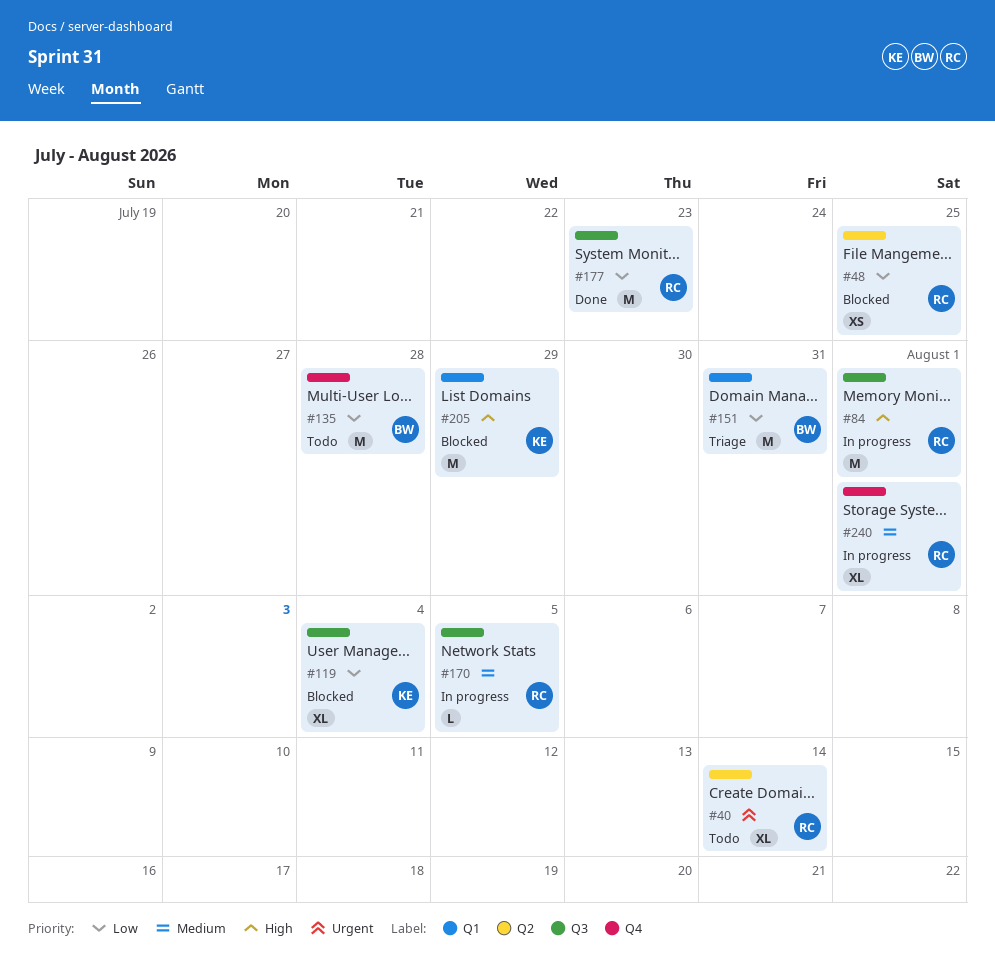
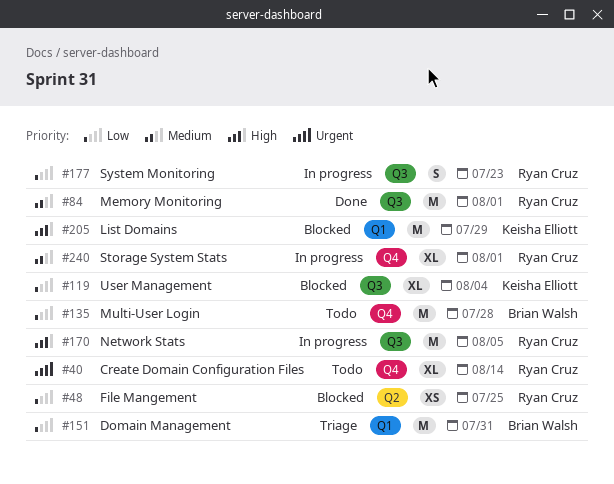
#40, label: Q2 -> Q4
#84, status: In progress -> Done
#84, priority: High -> Medium
#170, priority: Medium -> High
#170, estimate: L -> M
#177, status: Done -> In progress
#177, estimate: M -> S

